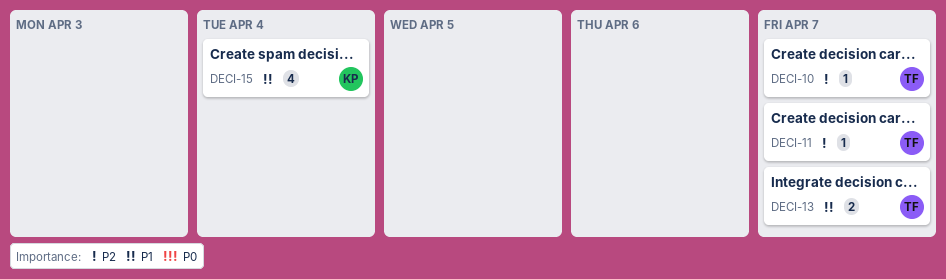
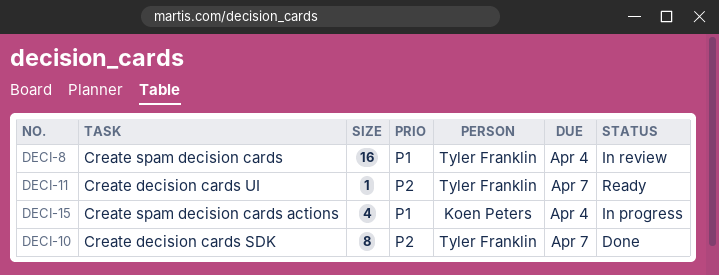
DECI-8: none -> present
DECI-10, estimate: 1 -> 8
DECI-13: present -> none

